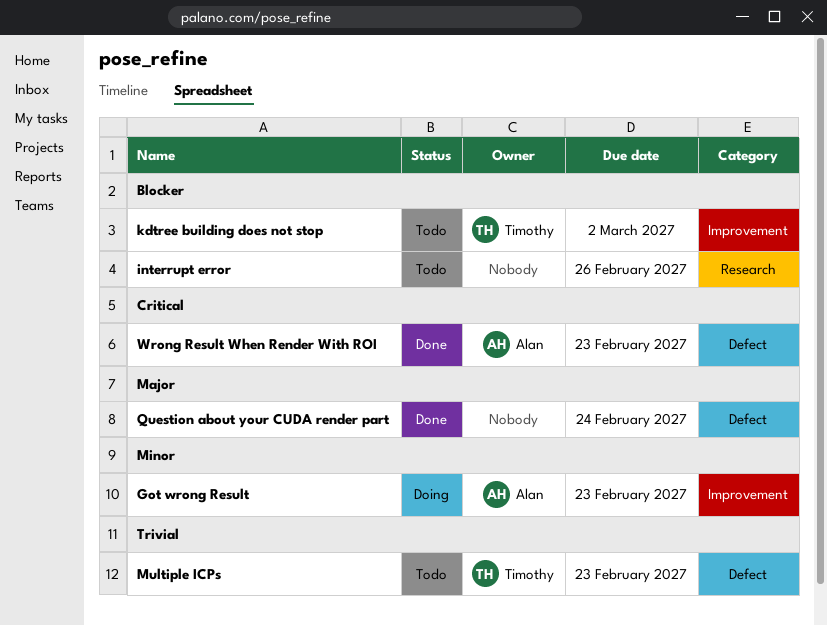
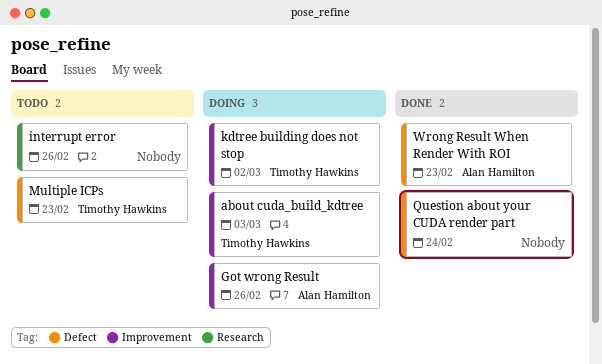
about cuda_build_kdtree: none -> present
Got wrong Result, due: Feb 23 -> Feb 26
kdtree building does not stop, status: Todo -> Doing

